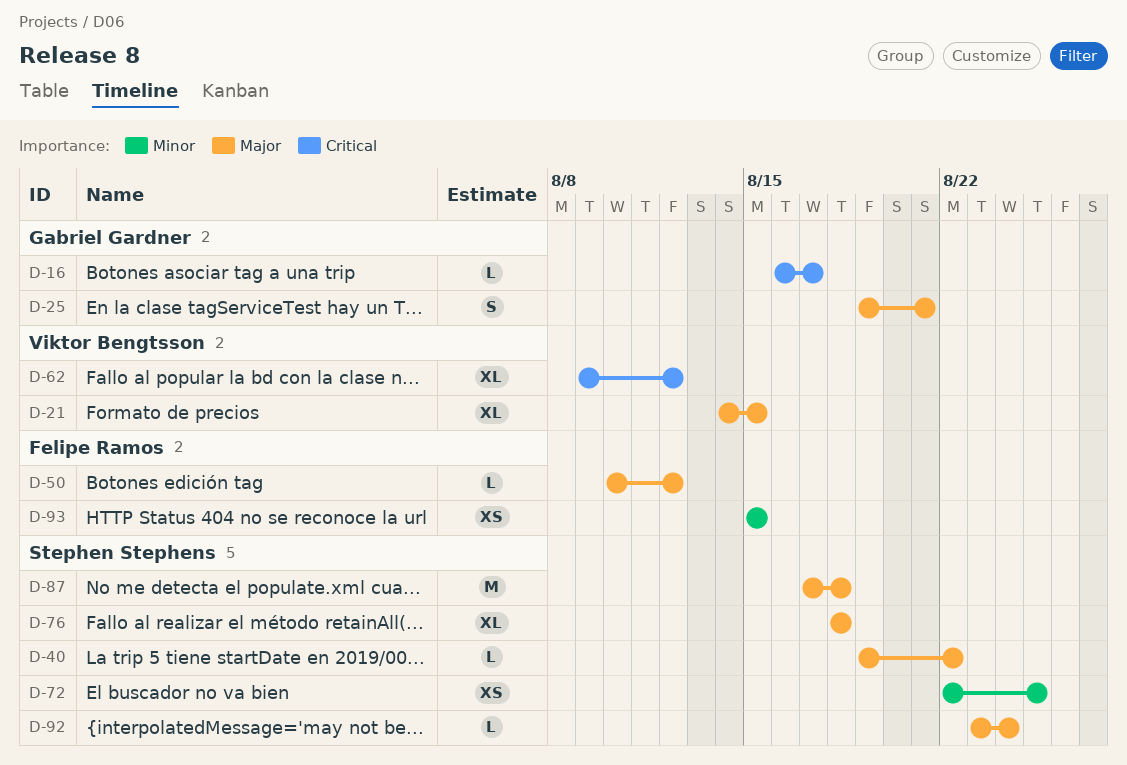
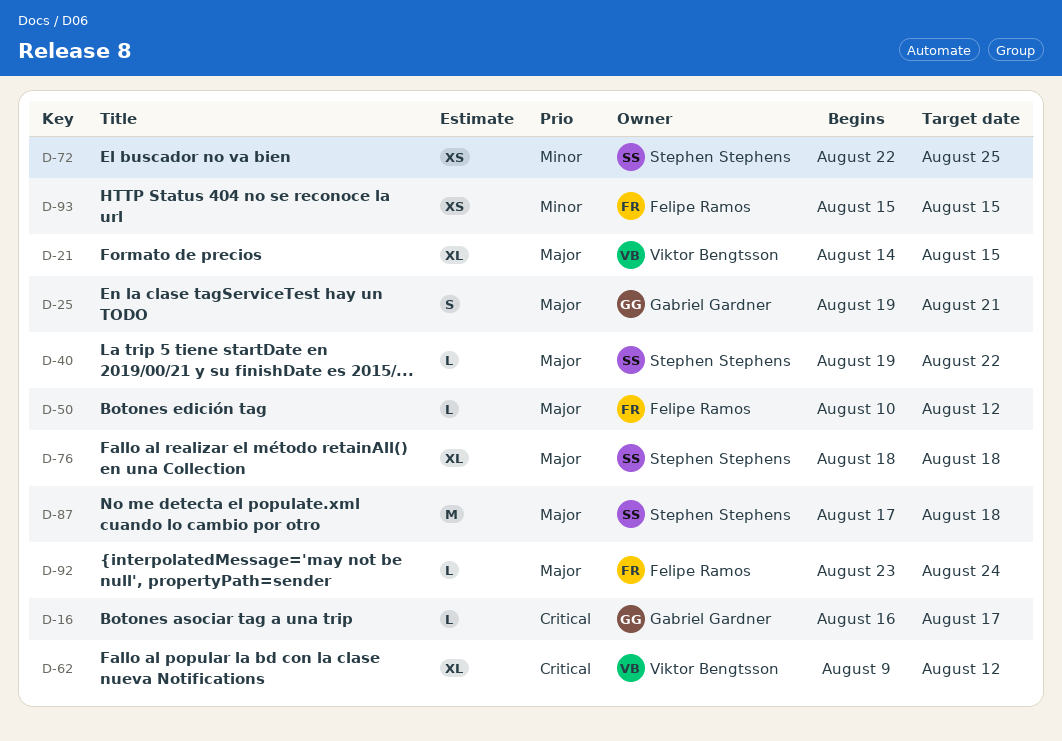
D-92, owner: Stephen Stephens -> Felipe Ramos

